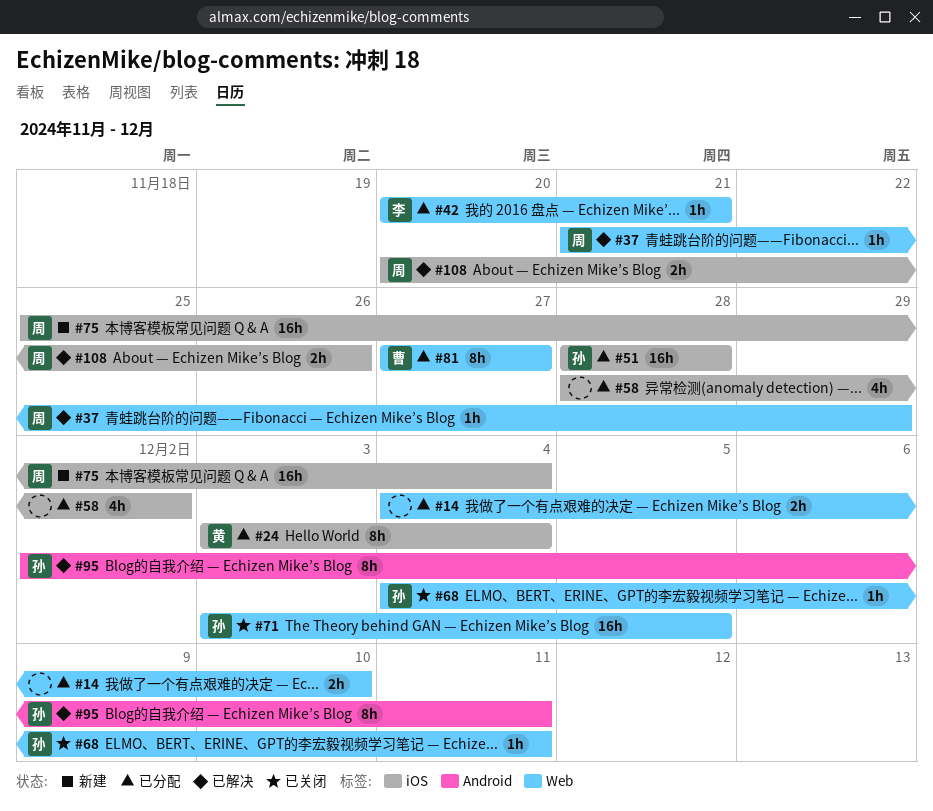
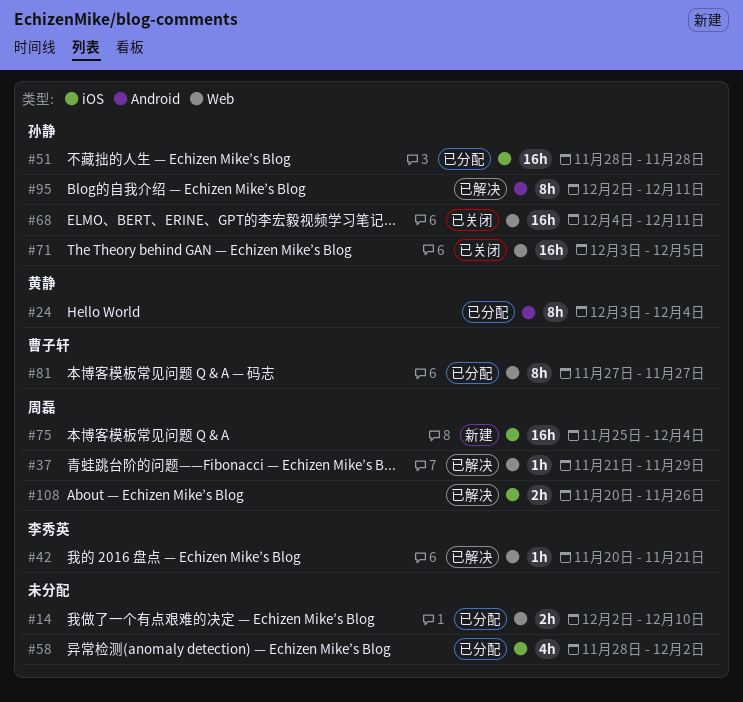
#14, start: Dec 4 -> Dec 2
#24, label: iOS -> Android
#42, status: 已分配 -> 已解决
#68, estimate: 1h -> 16h

